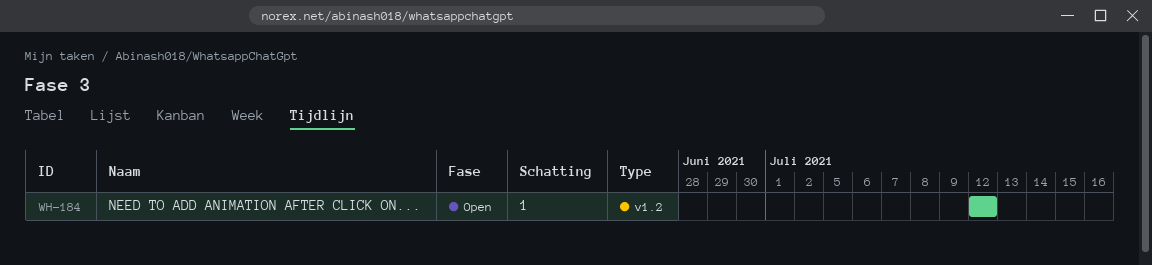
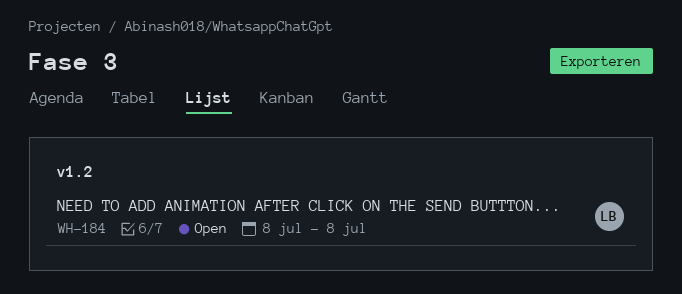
WH-184, start: Jul 12 -> Jul 8
WH-184, due: Jul 12 -> Jul 8

